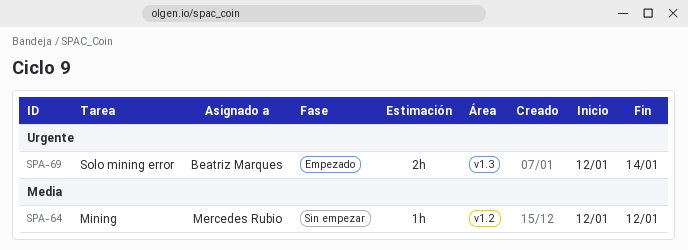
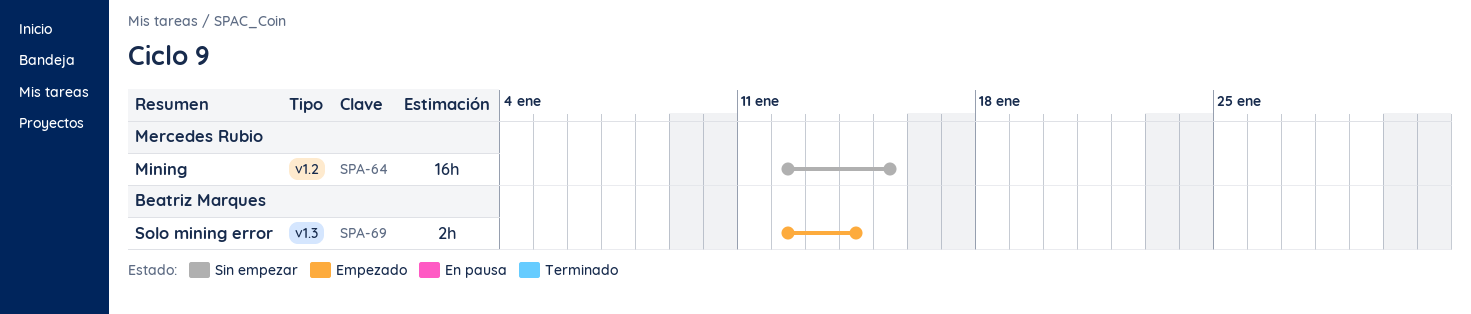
SPA-64, estimate: 1h -> 16h
SPA-64, due: Jan 12 -> Jan 15

